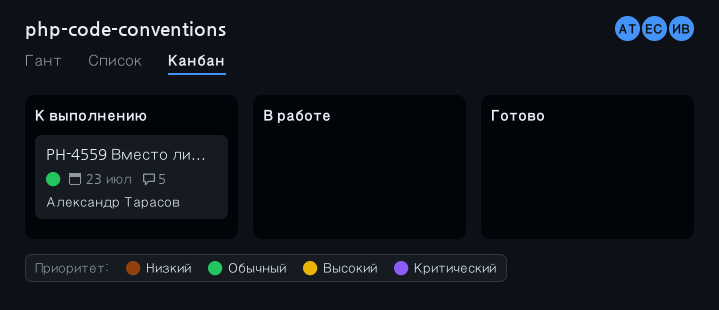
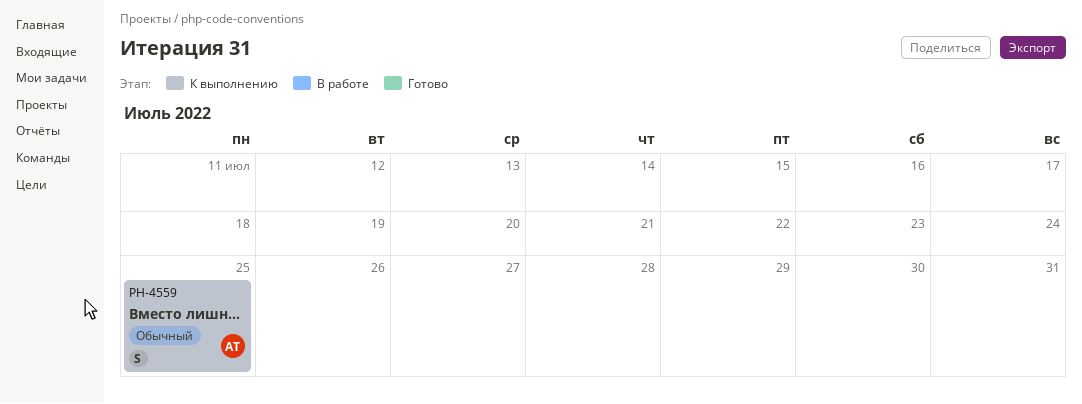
PH-4559, due: Jul 23 -> Jul 25

